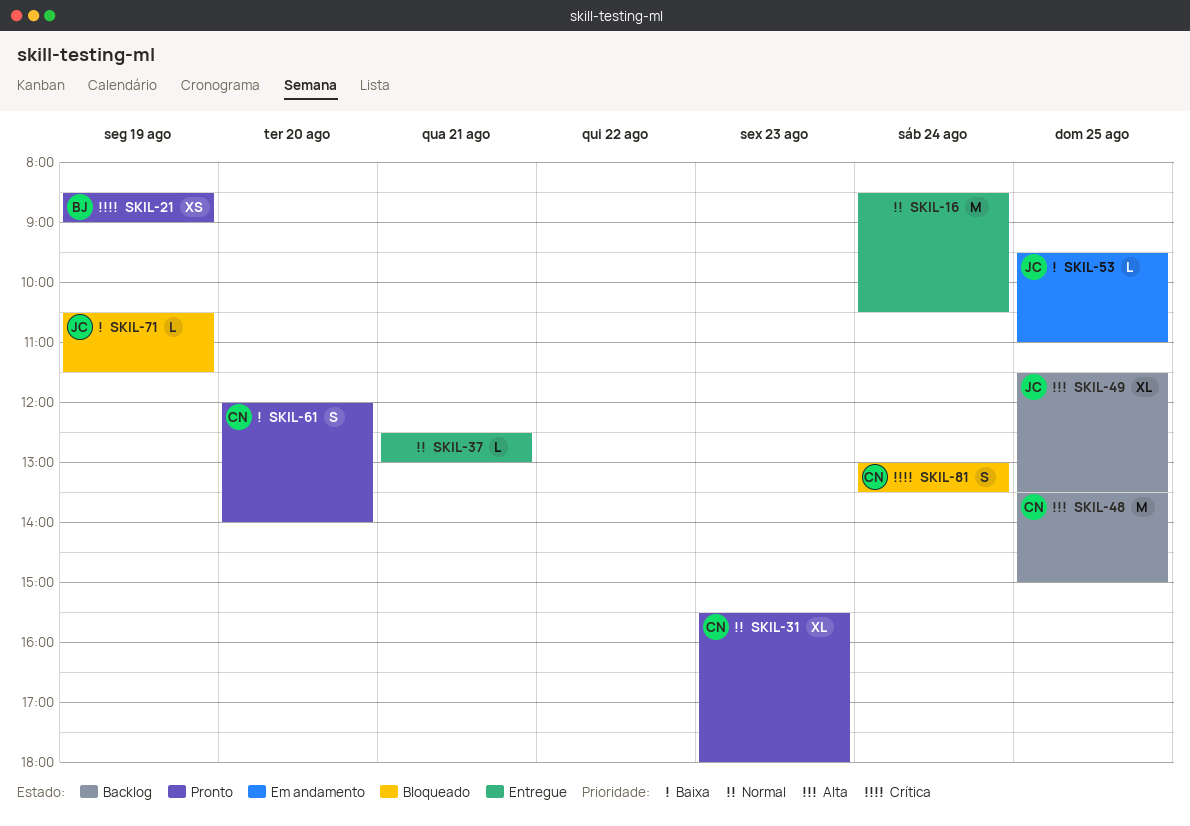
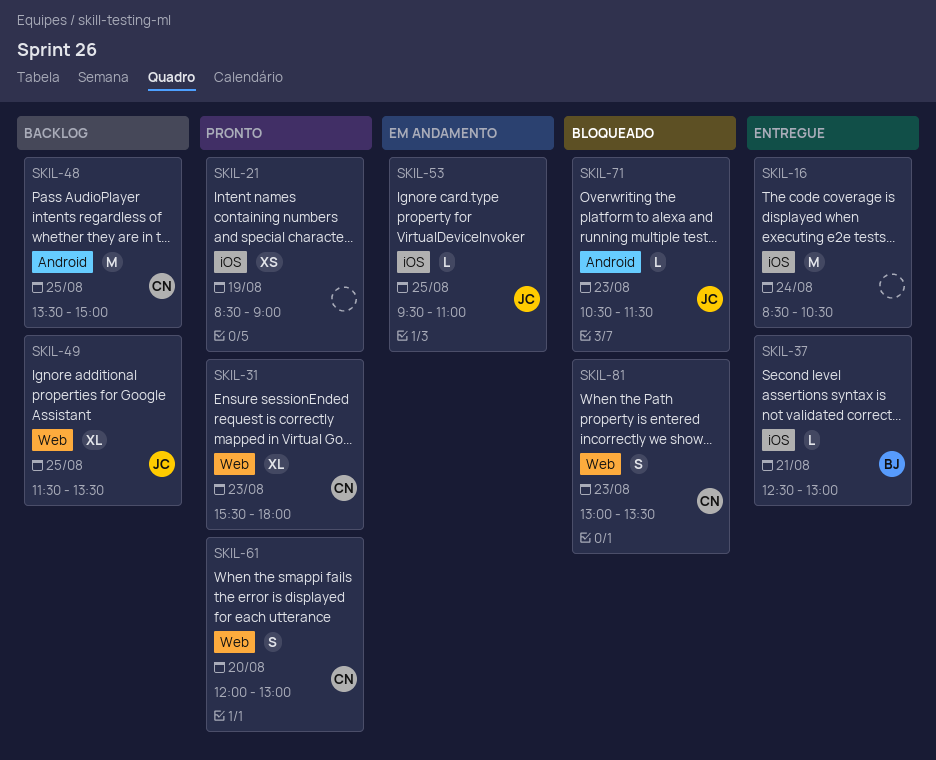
SKIL-21, owner: BJ -> none
SKIL-37, owner: none -> BJ
SKIL-61, ends: 14:00 -> 13:00
SKIL-71, day: Aug 19 -> Aug 23
SKIL-81, day: Aug 24 -> Aug 23

